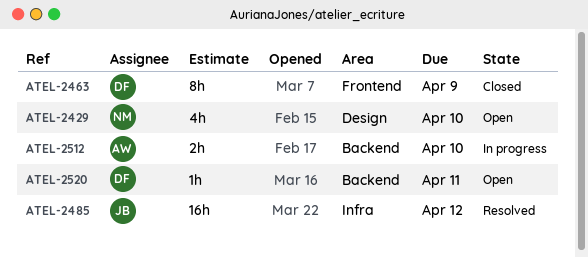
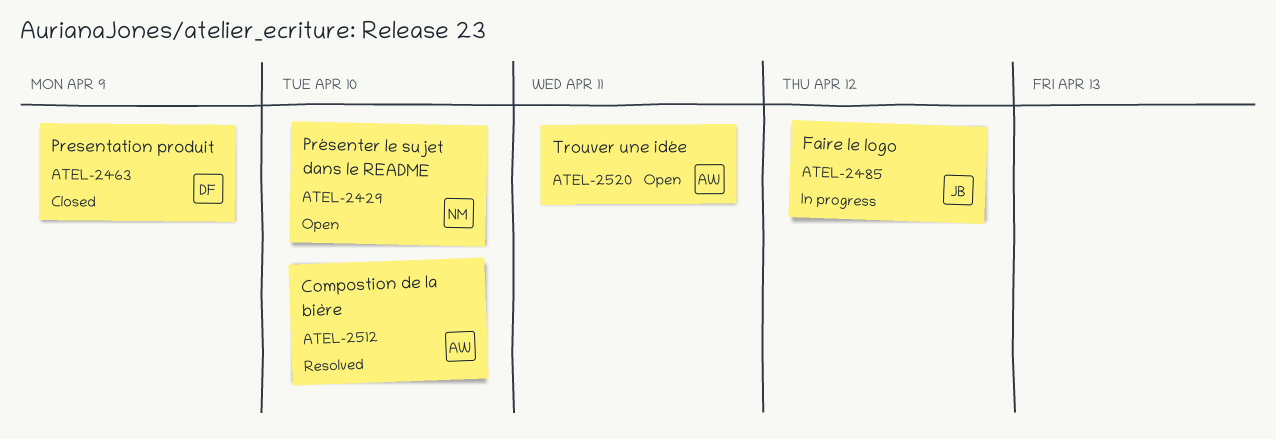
ATEL-2485, status: Resolved -> In progress
ATEL-2512, status: In progress -> Resolved
ATEL-2520, owner: DF -> AW

